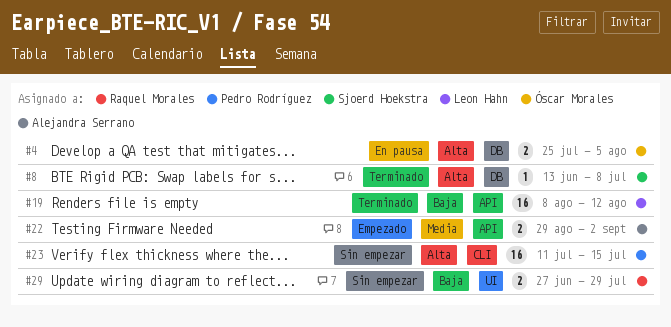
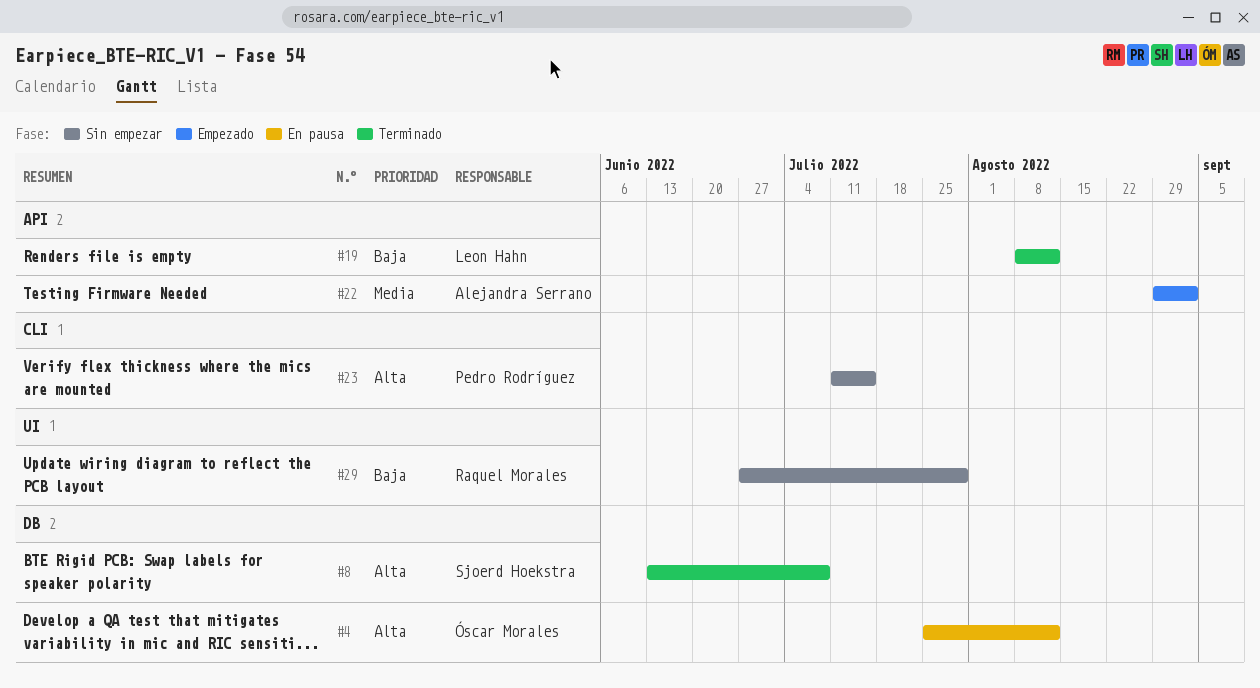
#4, due: Aug 5 -> Aug 12

